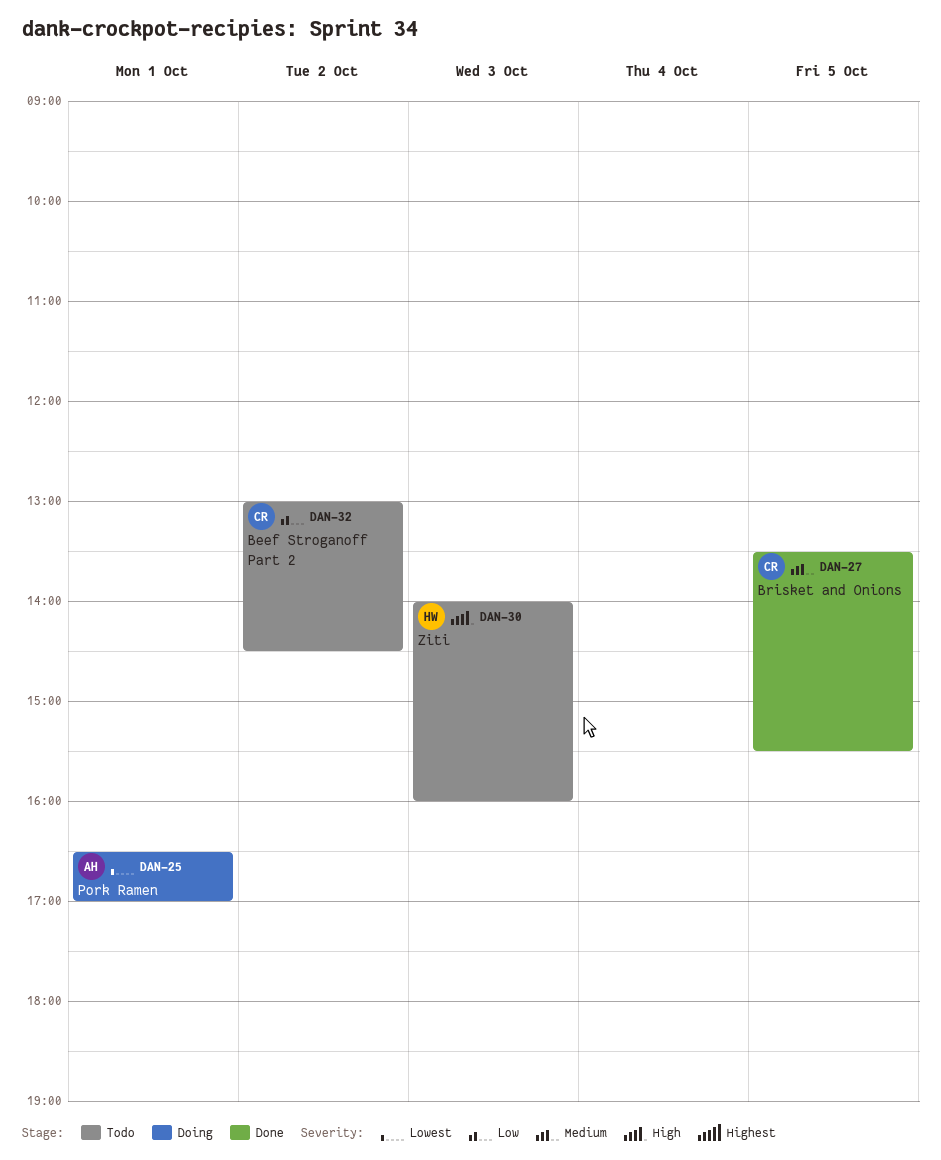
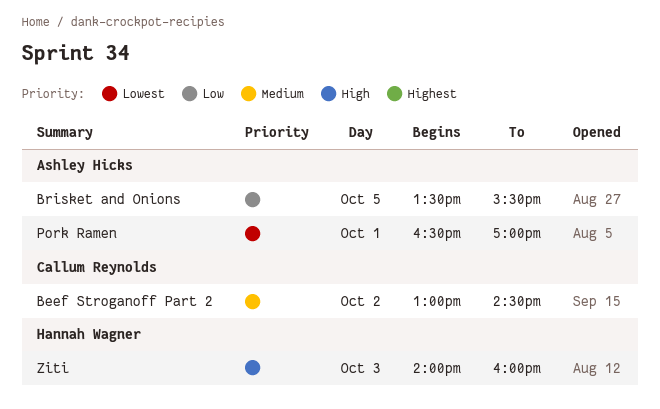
Beef Stroganoff Part 2, priority: Low -> Medium
Brisket and Onions, owner: Callum Reynolds -> Ashley Hicks
Brisket and Onions, priority: Medium -> Low

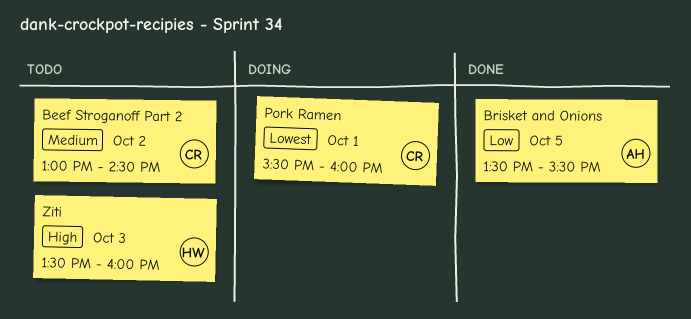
Pork Ramen, owner: Ashley Hicks -> Callum Reynolds
Pork Ramen, begins: 16:30 -> 15:30
Pork Ramen, ends: 17:00 -> 16:00
Ziti, begins: 14:00 -> 13:30

